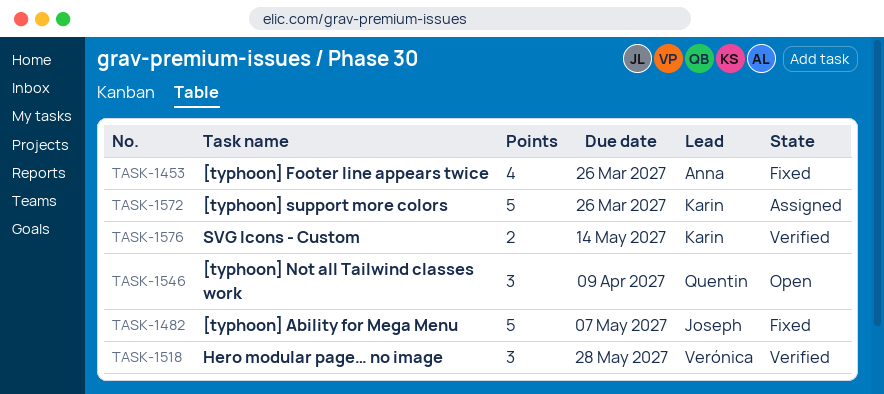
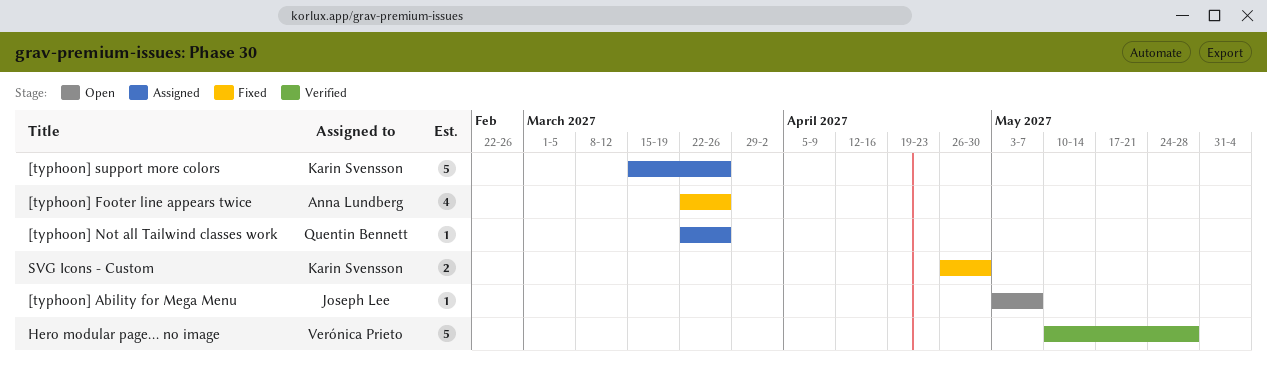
[typhoon] Ability for Mega Menu, status: Fixed -> Open
[typhoon] Ability for Mega Menu, estimate: 5 -> 1
[typhoon] Not all Tailwind classes work, status: Open -> Assigned
[typhoon] Not all Tailwind classes work, estimate: 3 -> 1
[typhoon] Not all Tailwind classes work, due: Apr 9 -> Mar 26
Hero modular page… no image, estimate: 3 -> 5
SVG Icons - Custom, status: Verified -> Fixed
SVG Icons - Custom, due: May 14 -> Apr 30

